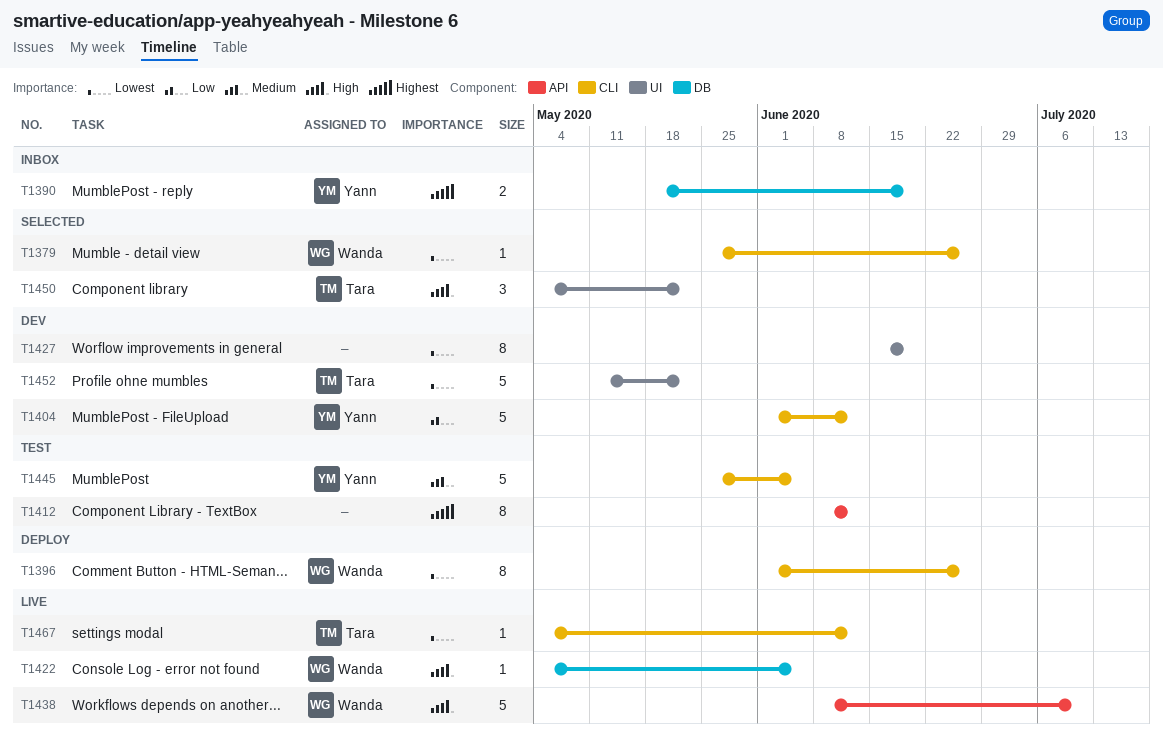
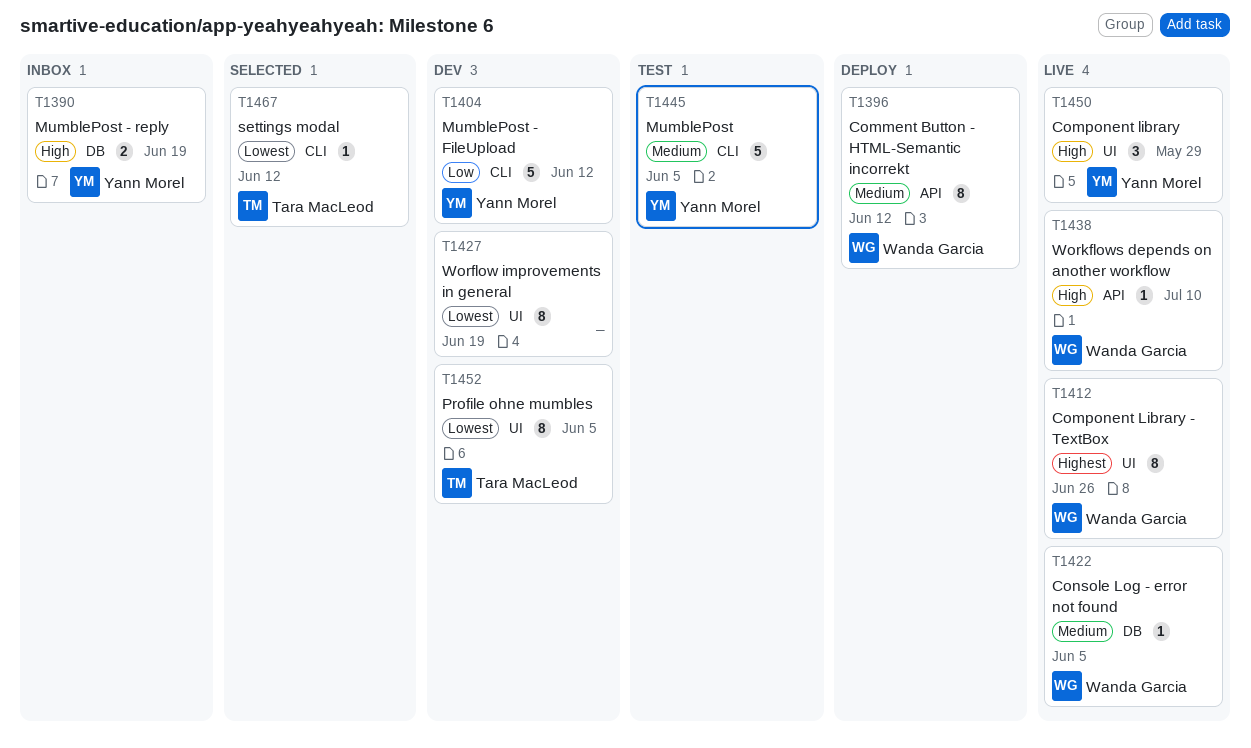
T1379: present -> none
T1390, priority: Highest -> High
T1396, priority: Lowest -> Medium
T1396, label: CLI -> API
T1396, due: Jun 26 -> Jun 12
T1412, status: Test -> Live
T1412, owner: none -> Wanda Garcia
T1412, label: API -> UI
T1412, due: Jun 12 -> Jun 26
T1422, priority: High -> Medium
T1438, estimate: 5 -> 1
T1450, status: Selected -> Live
T1450, owner: Tara MacLeod -> Yann Morel
T1450, due: May 22 -> May 29
T1452, estimate: 5 -> 8
T1452, due: May 22 -> Jun 5
T1467, status: Live -> Selected

